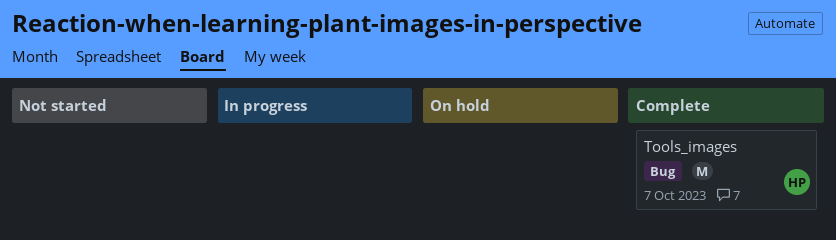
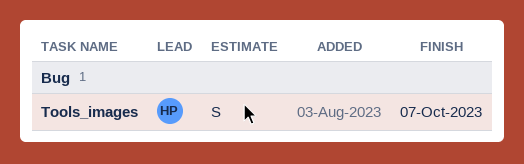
Tools_images, estimate: M -> S

